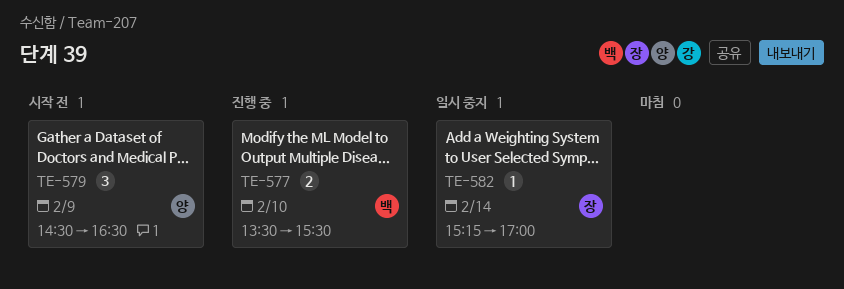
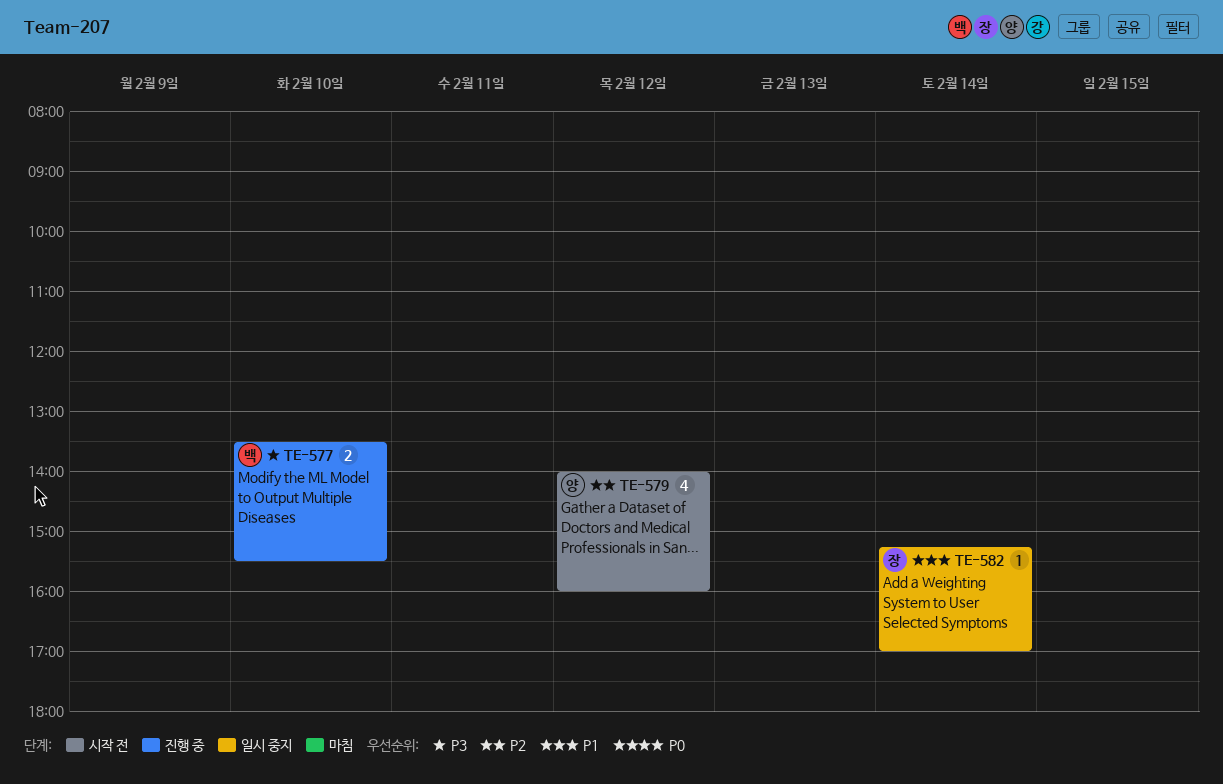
TE-579, estimate: 3 -> 4
TE-579, day: Feb 9 -> Feb 12
TE-579, begins: 14:30 -> 14:00
TE-579, ends: 16:30 -> 16:00

